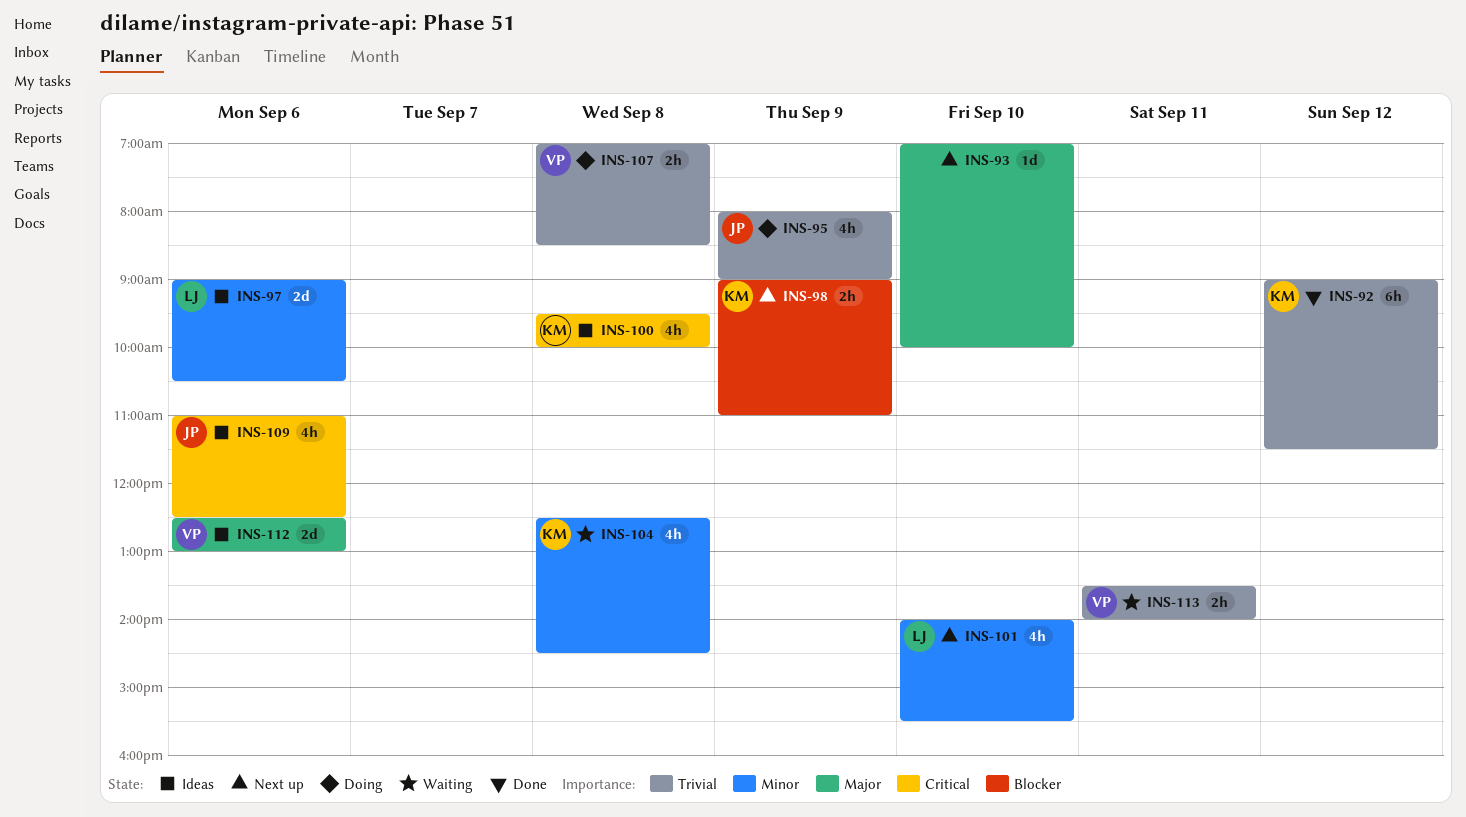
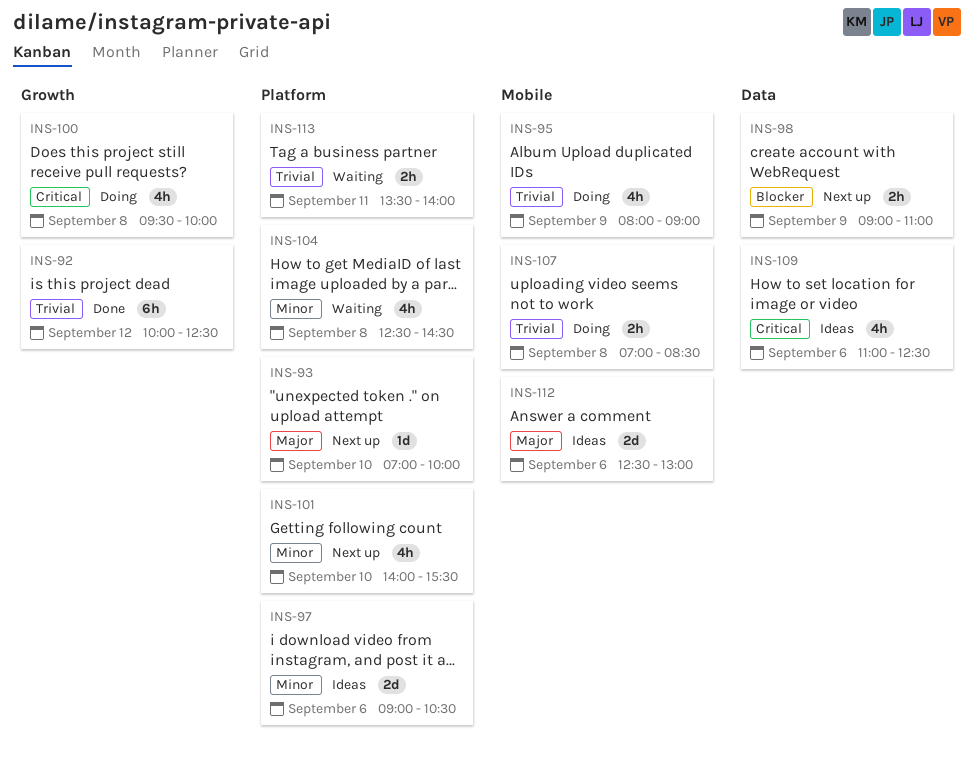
INS-92, begins: 09:00 -> 10:00
INS-92, ends: 11:30 -> 12:30
INS-100, status: Ideas -> Doing

